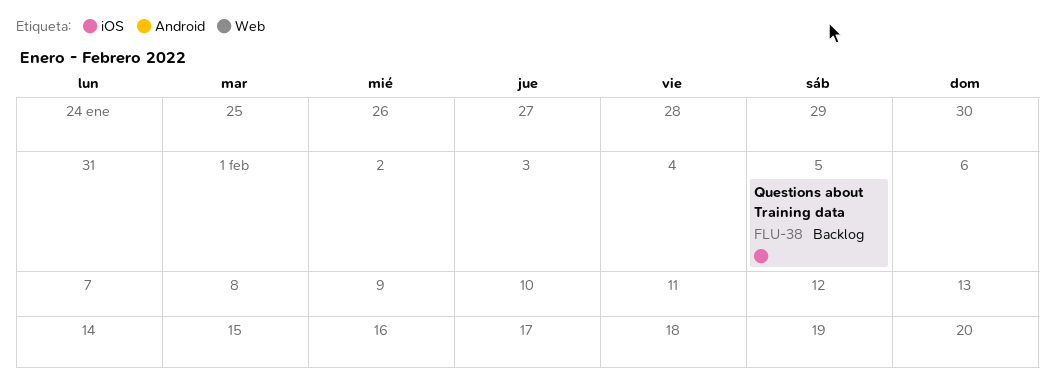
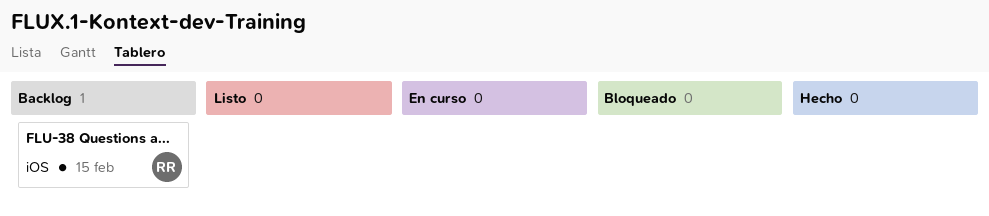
FLU-38, due: Feb 5 -> Feb 15

